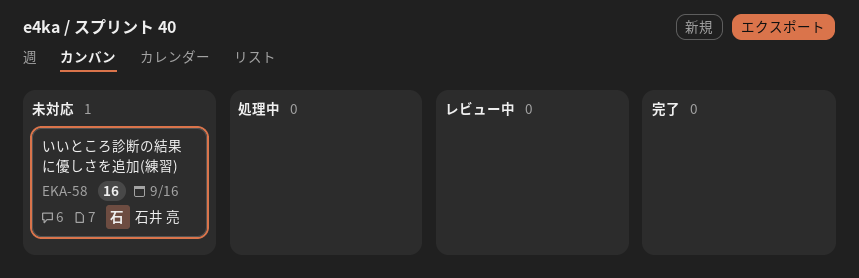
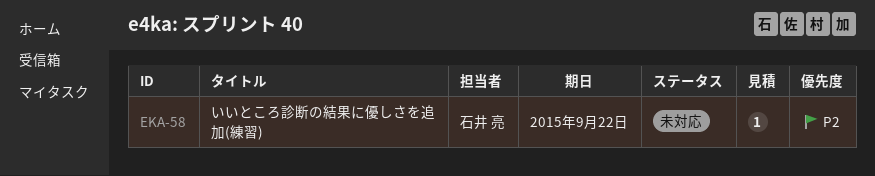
EKA-58, estimate: 16 -> 1
EKA-58, due: Sep 16 -> Sep 22

